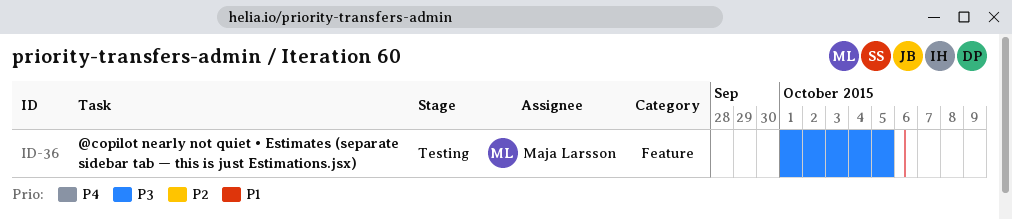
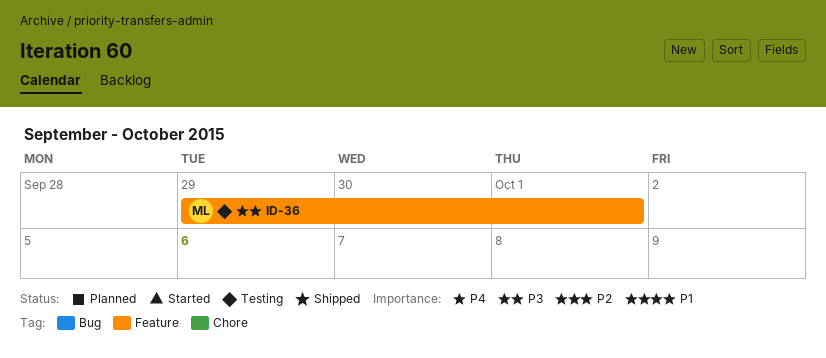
ID-36, start: Oct 1 -> Sep 29
ID-36, due: Oct 5 -> Oct 1

